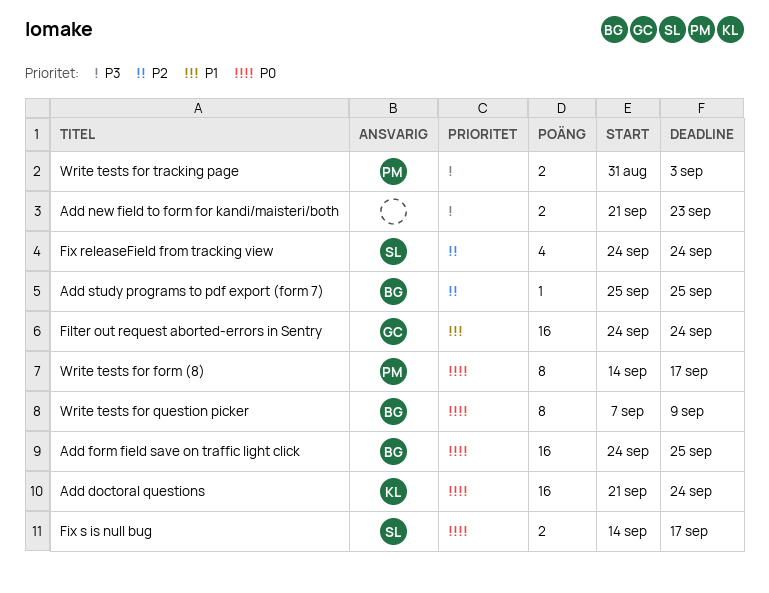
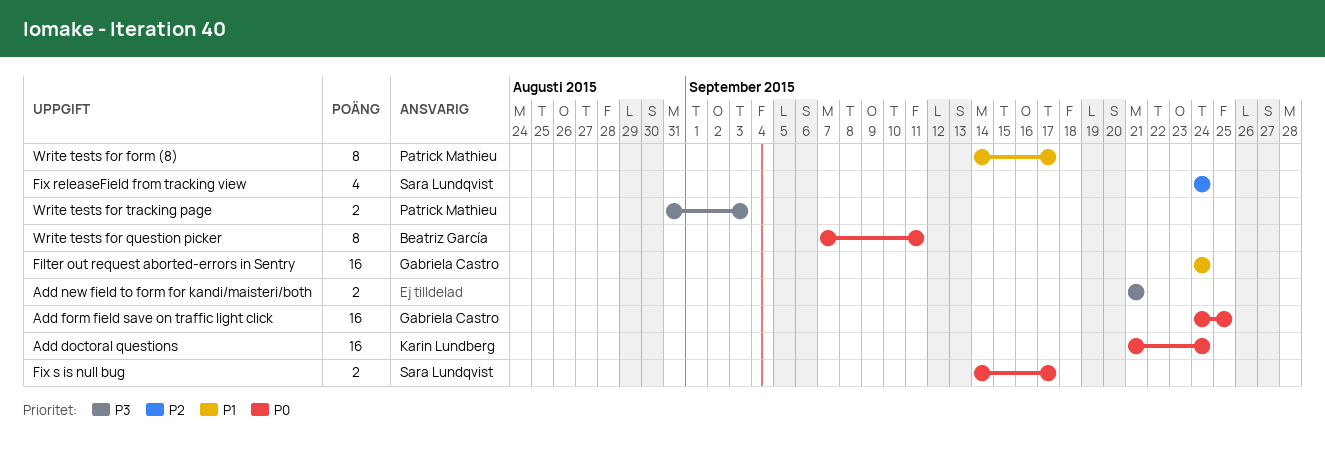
Add form field save on traffic light click, owner: Beatriz García -> Gabriela Castro
Add new field to form for kandi/maisteri/both, due: Sep 23 -> Sep 21
Add study programs to pdf export (form 7): present -> none
Write tests for form (8), priority: P0 -> P1
Write tests for question picker, due: Sep 9 -> Sep 11

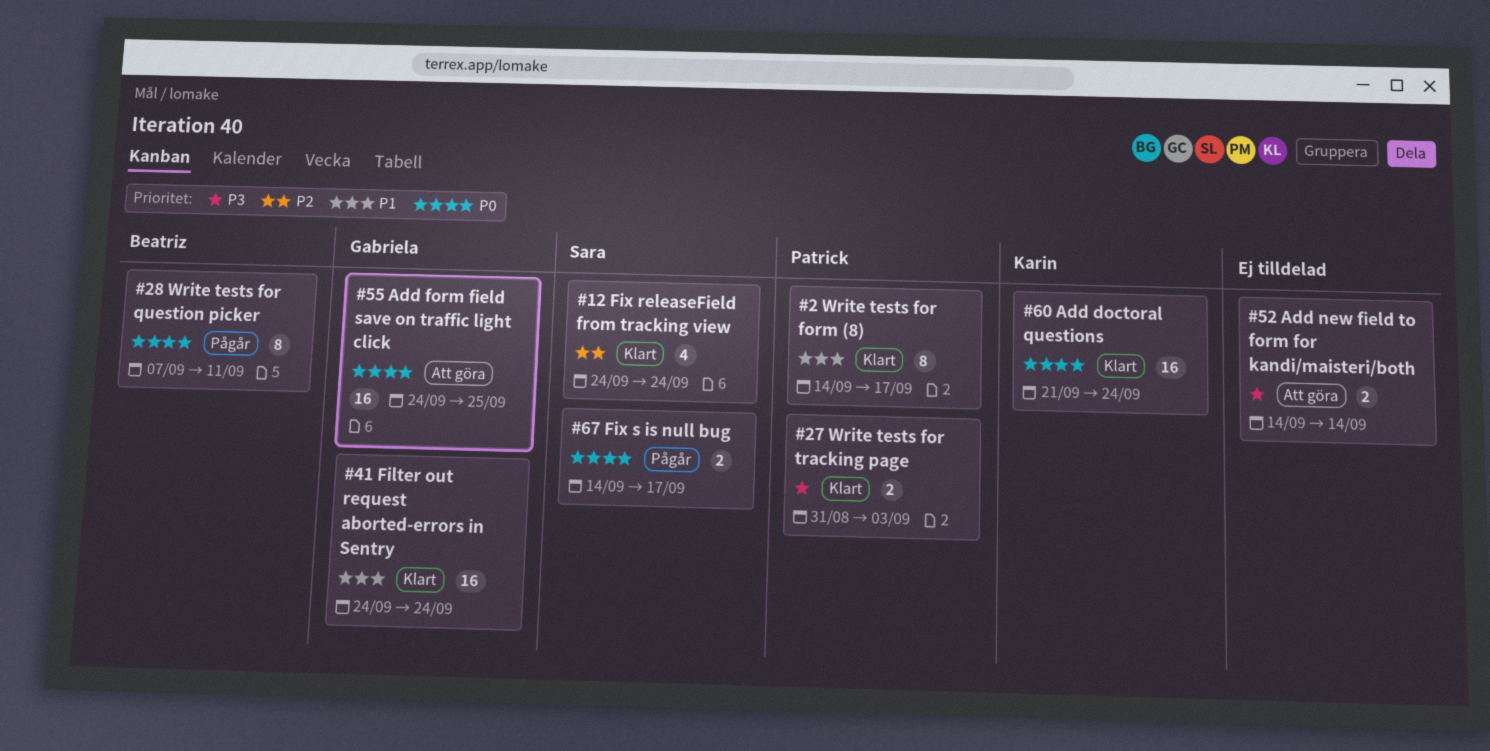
Add new field to form for kandi/maisteri/both, start: Sep 21 -> Sep 14
Add new field to form for kandi/maisteri/both, due: Sep 21 -> Sep 14

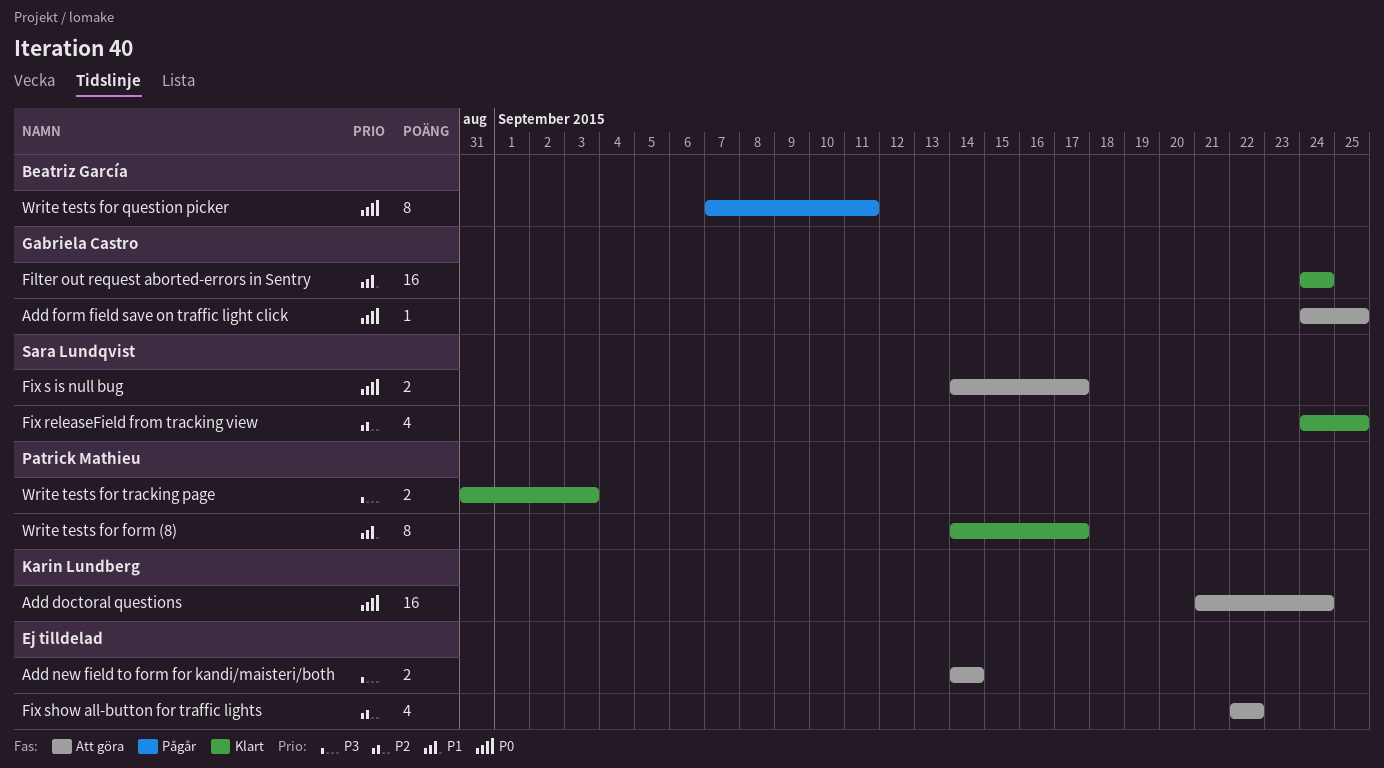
Add doctoral questions, status: Klart -> Att göra
Add form field save on traffic light click, estimate: 16 -> 1
Fix releaseField from tracking view, due: Sep 24 -> Sep 25
Fix s is null bug, status: Pågår -> Att göra
Fix show all-button for traffic lights: none -> present

